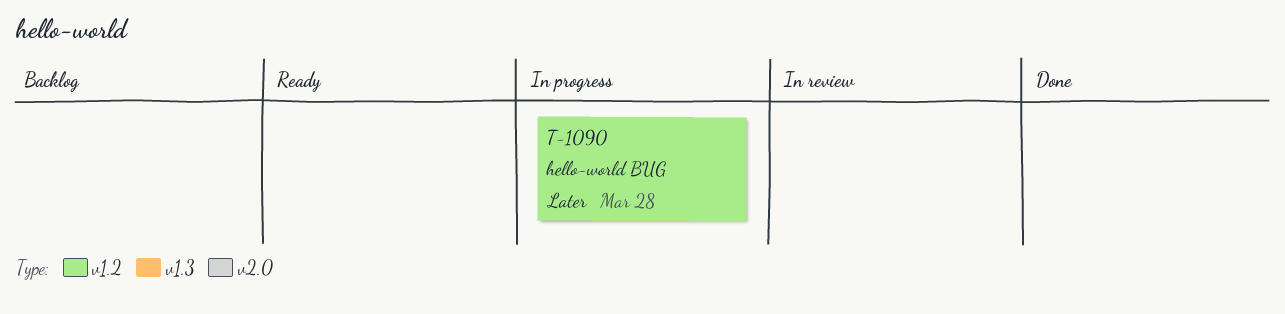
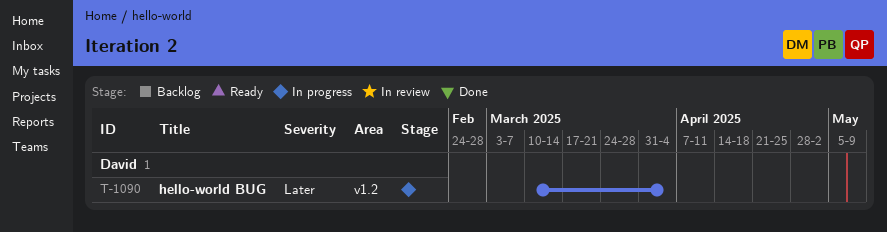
T-1090, due: Mar 28 -> Apr 4

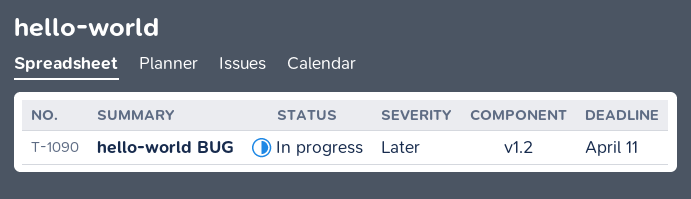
T-1090, due: Apr 4 -> Apr 11

